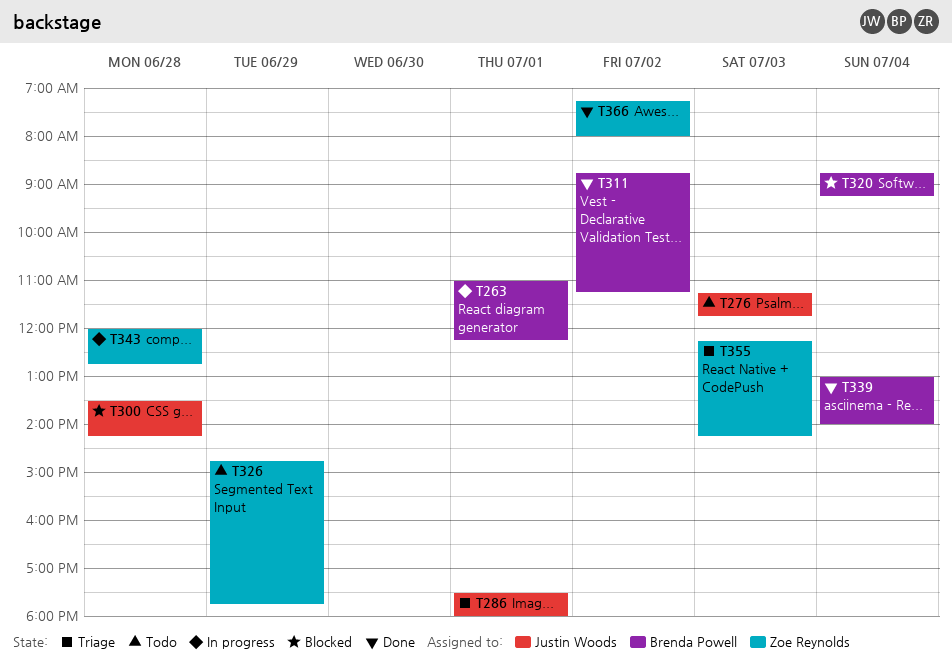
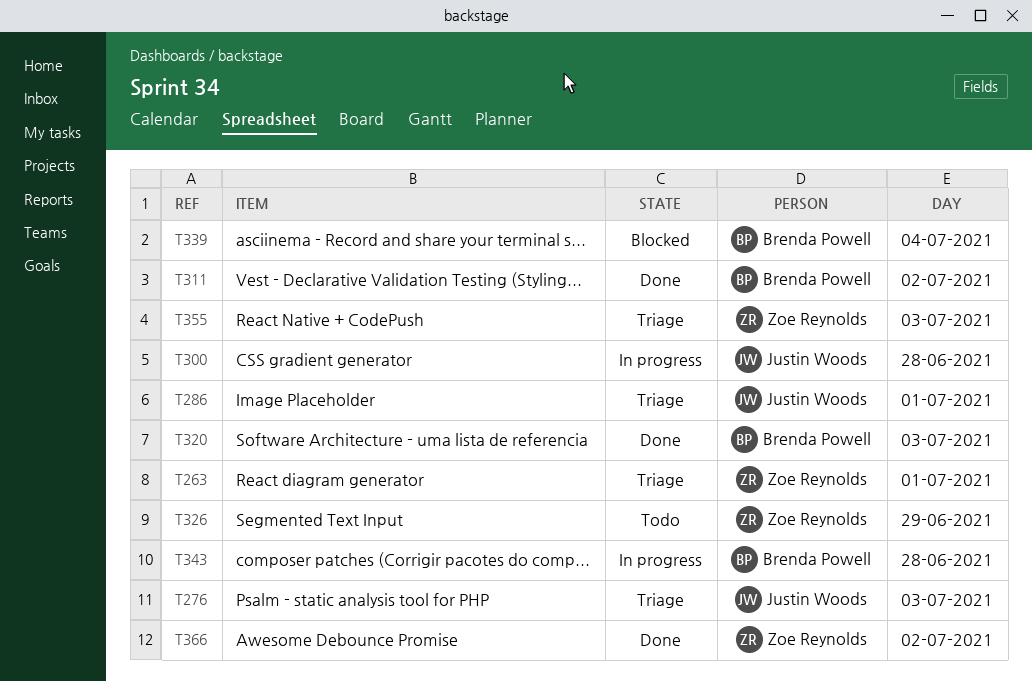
T263, status: In progress -> Triage
T263, owner: Brenda Powell -> Zoe Reynolds
T276, status: Todo -> Triage
T300, status: Blocked -> In progress
T320, status: Blocked -> Done
T320, day: Jul 4 -> Jul 3
T339, status: Done -> Blocked
T343, owner: Zoe Reynolds -> Brenda Powell

